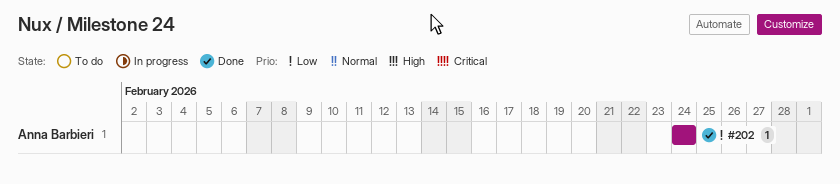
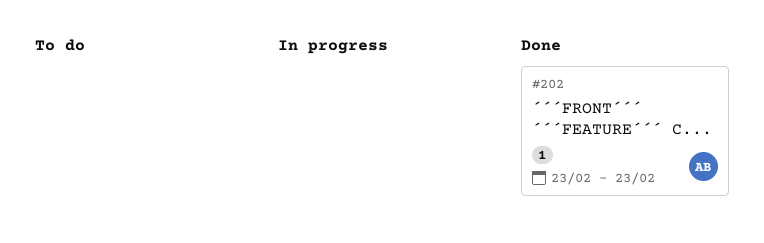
#202, start: Feb 24 -> Feb 23
#202, due: Feb 24 -> Feb 23

